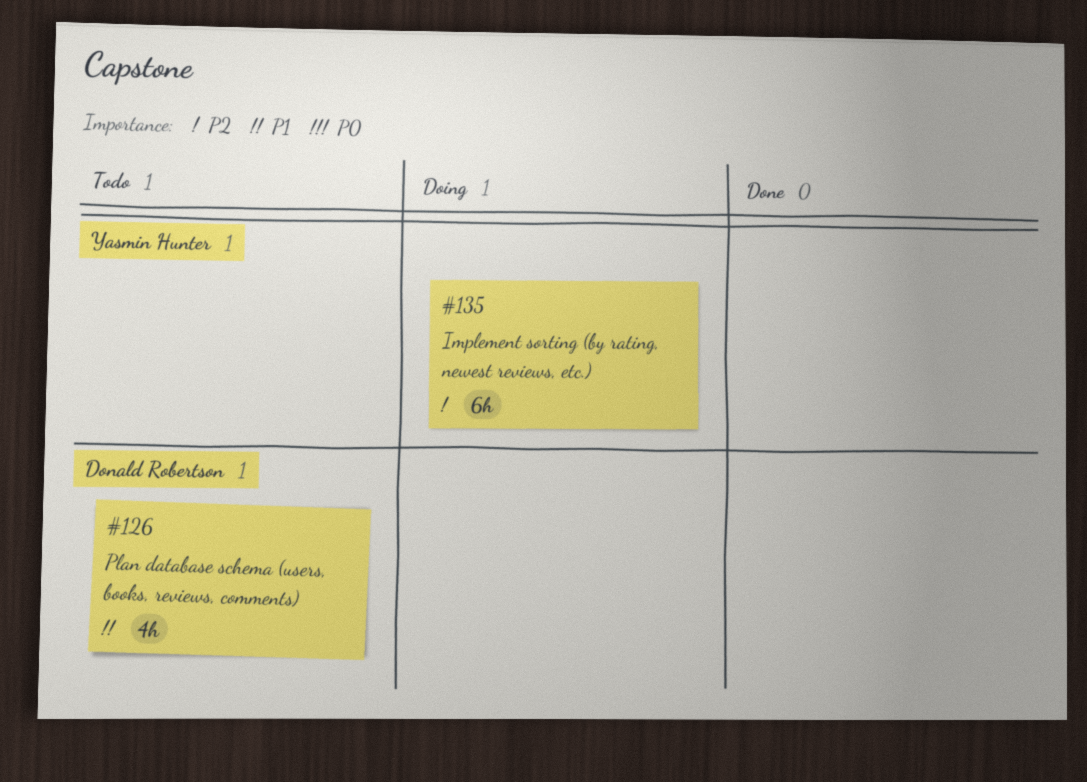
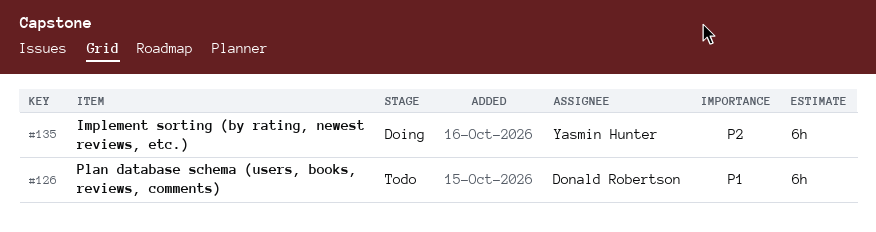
#126, estimate: 4h -> 6h

